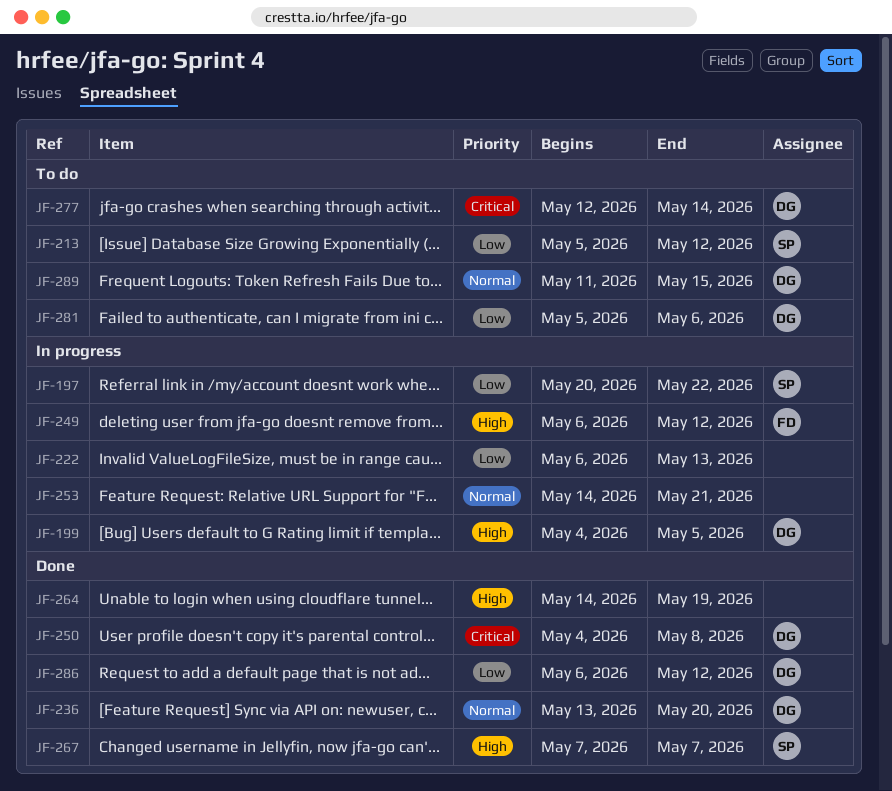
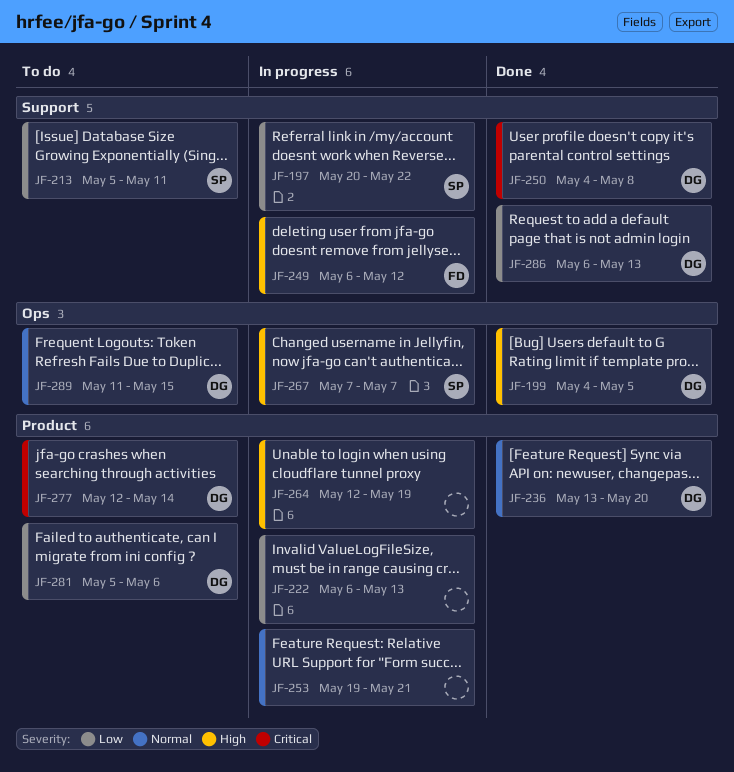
JF-199, status: In progress -> Done
JF-213, due: May 12 -> May 11
JF-253, start: May 14 -> May 19
JF-264, status: Done -> In progress
JF-264, start: May 14 -> May 12
JF-267, status: Done -> In progress
JF-286, due: May 12 -> May 13

